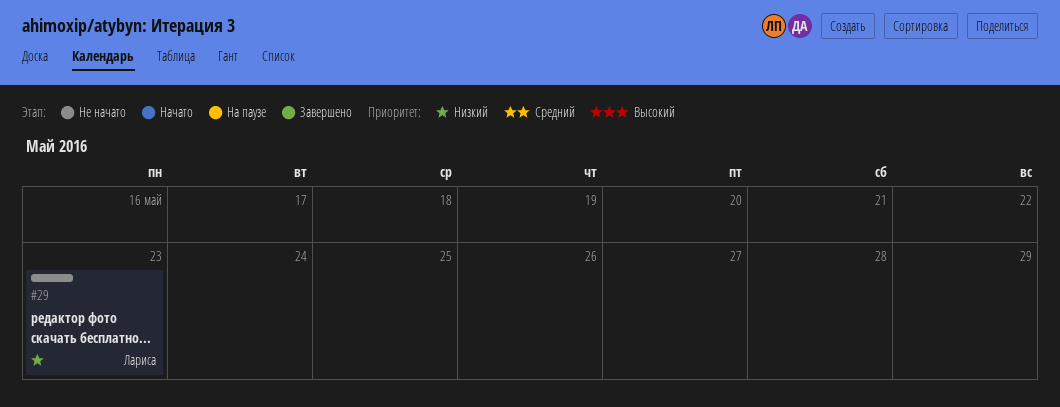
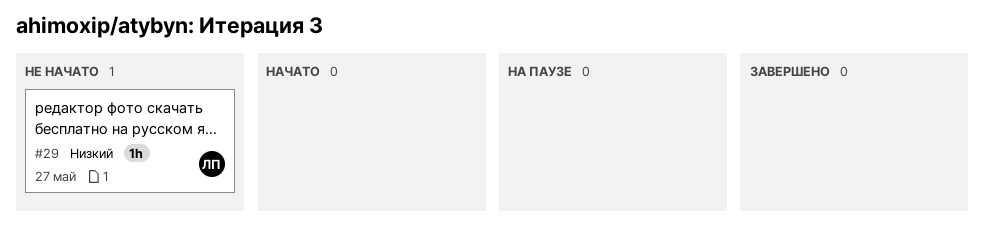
#29, due: May 23 -> May 27

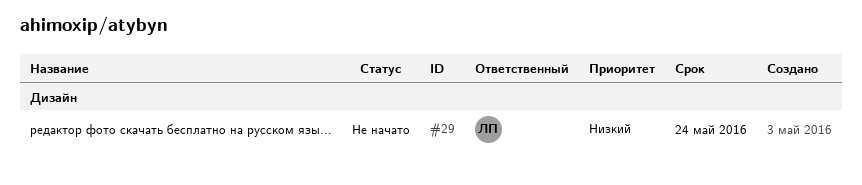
#29, due: May 27 -> May 24

